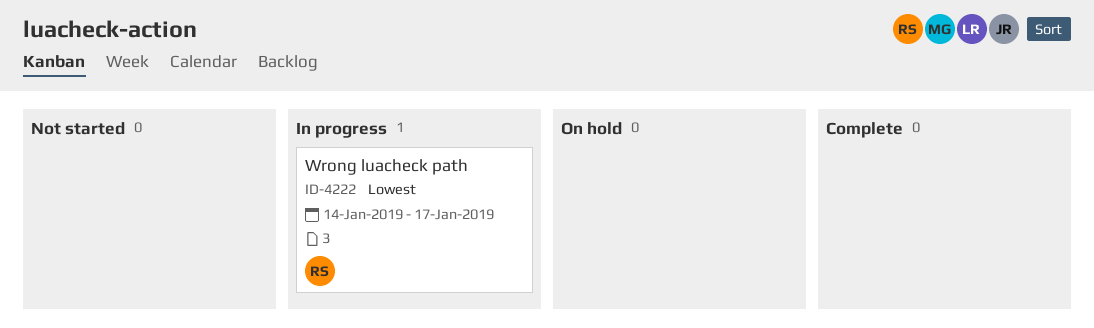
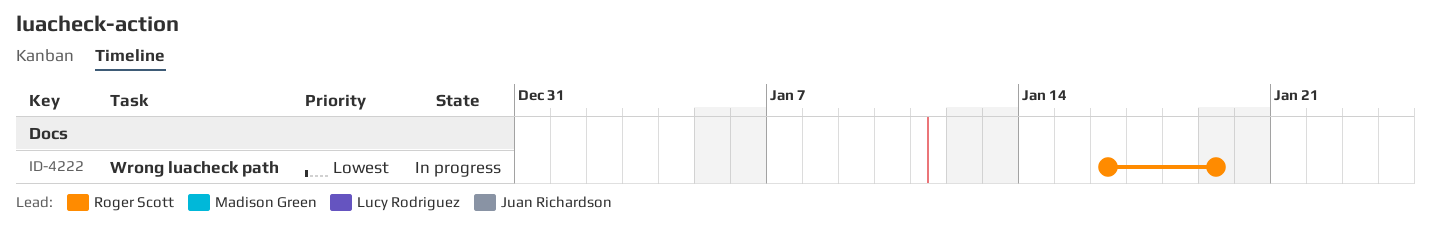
ID-4222, start: Jan 14 -> Jan 16
ID-4222, due: Jan 17 -> Jan 19

